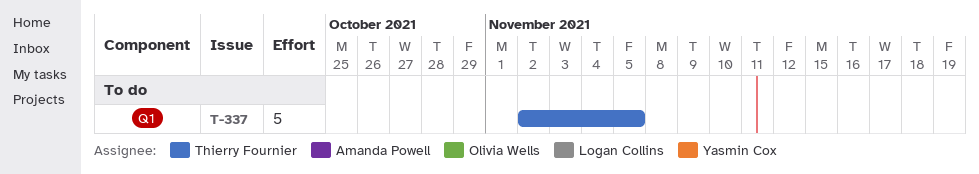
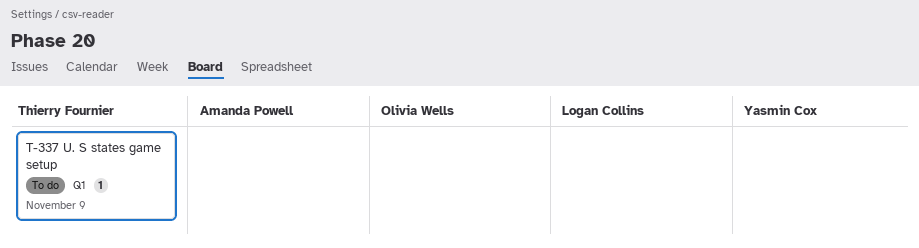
T-337, estimate: 5 -> 1
T-337, due: Nov 5 -> Nov 9

